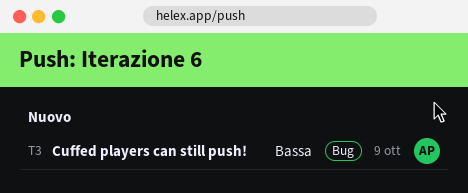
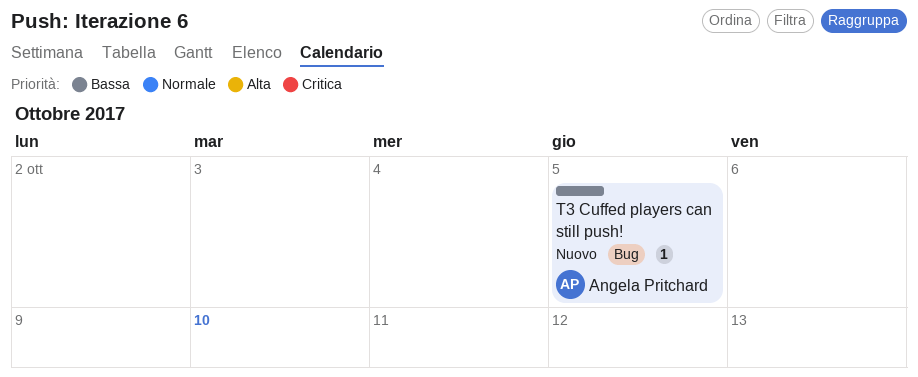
T3, due: Oct 9 -> Oct 5

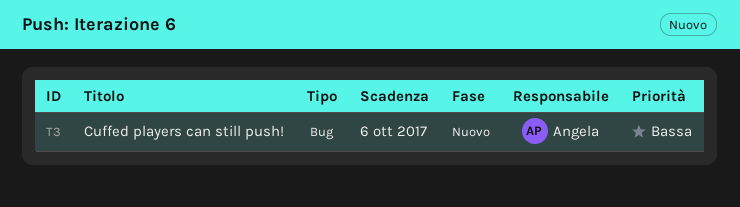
T3, due: Oct 5 -> Oct 6

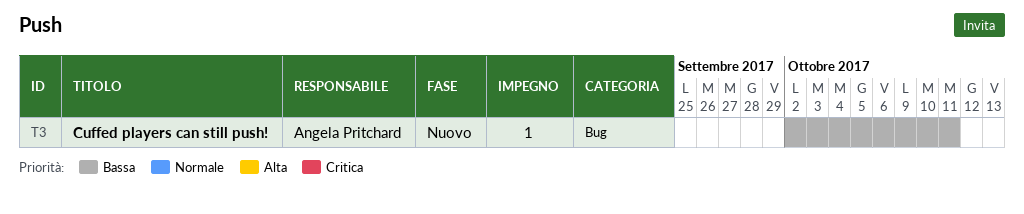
T3, due: Oct 6 -> Oct 11

